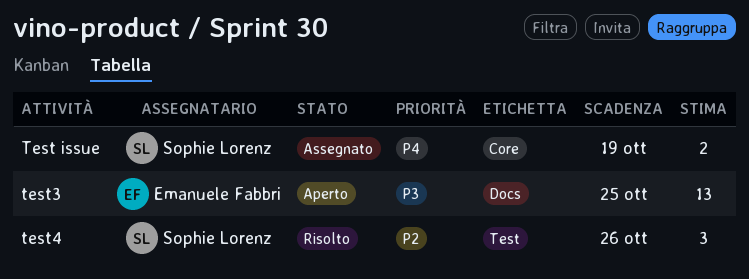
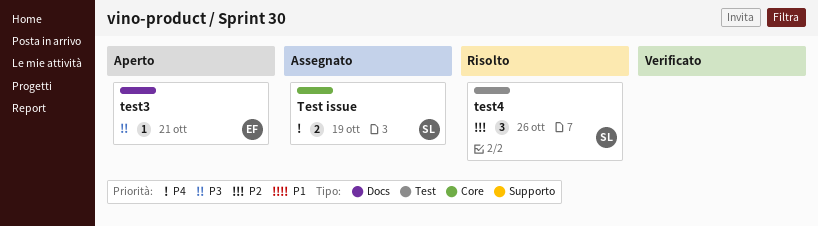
test3, estimate: 13 -> 1
test3, due: Oct 25 -> Oct 21

